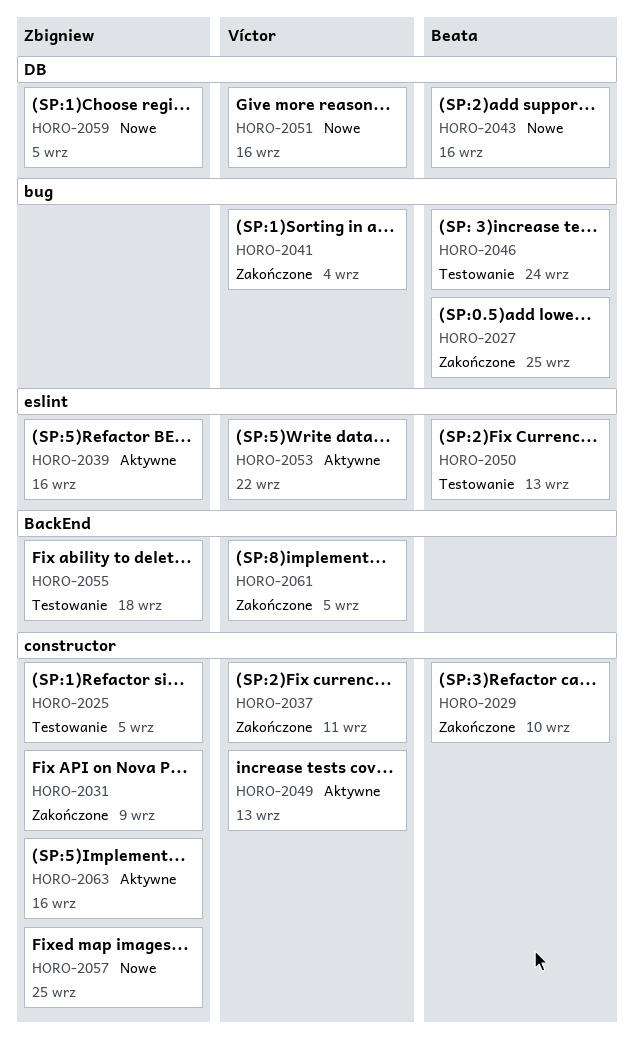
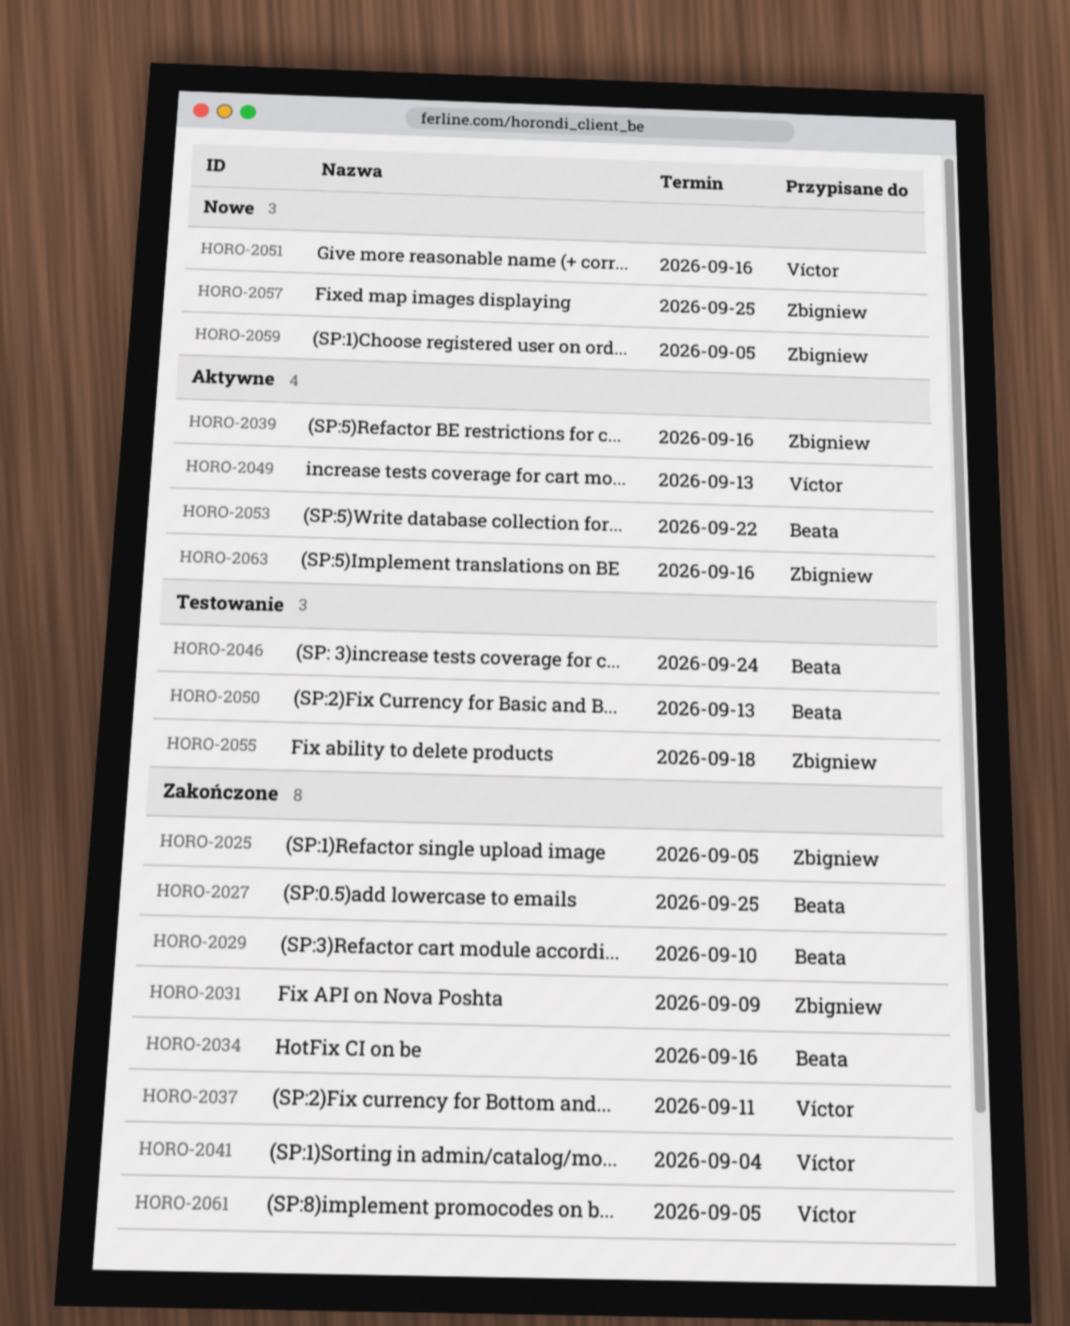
HORO-2025, status: Testowanie -> Zakończone
HORO-2034: none -> present
HORO-2043: present -> none
HORO-2053, owner: Víctor -> Beata

